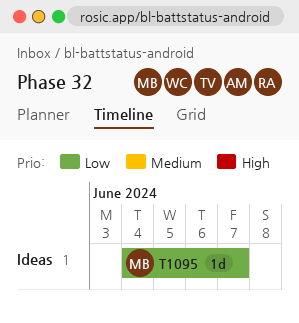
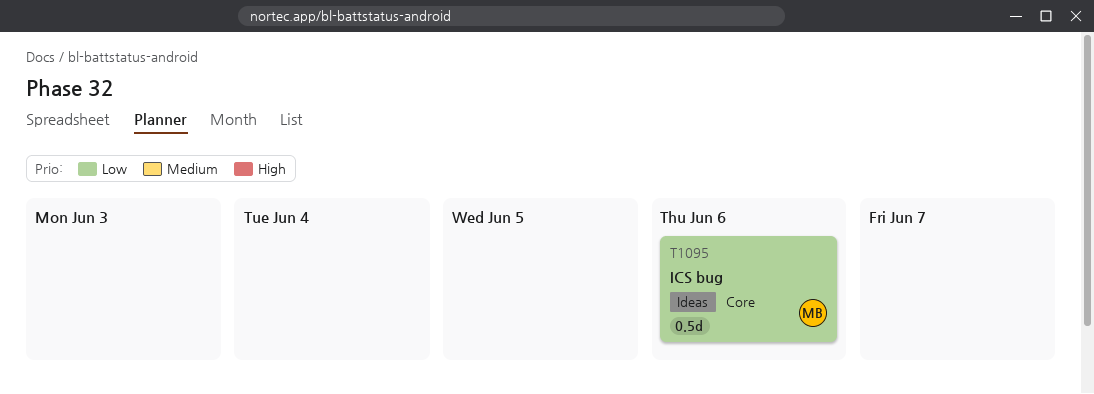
T1095, estimate: 1d -> 0.5d
T1095, due: Jun 7 -> Jun 6

